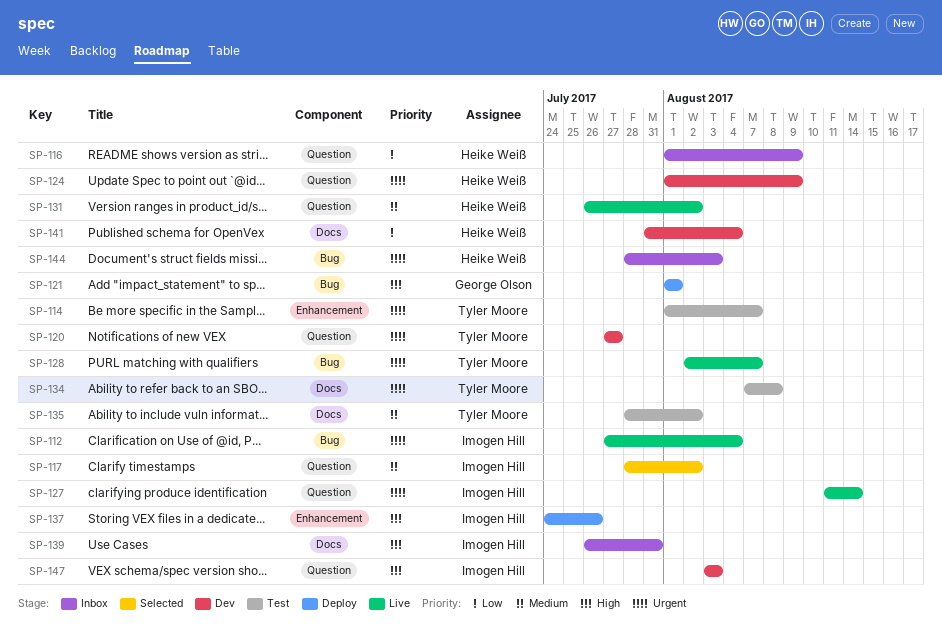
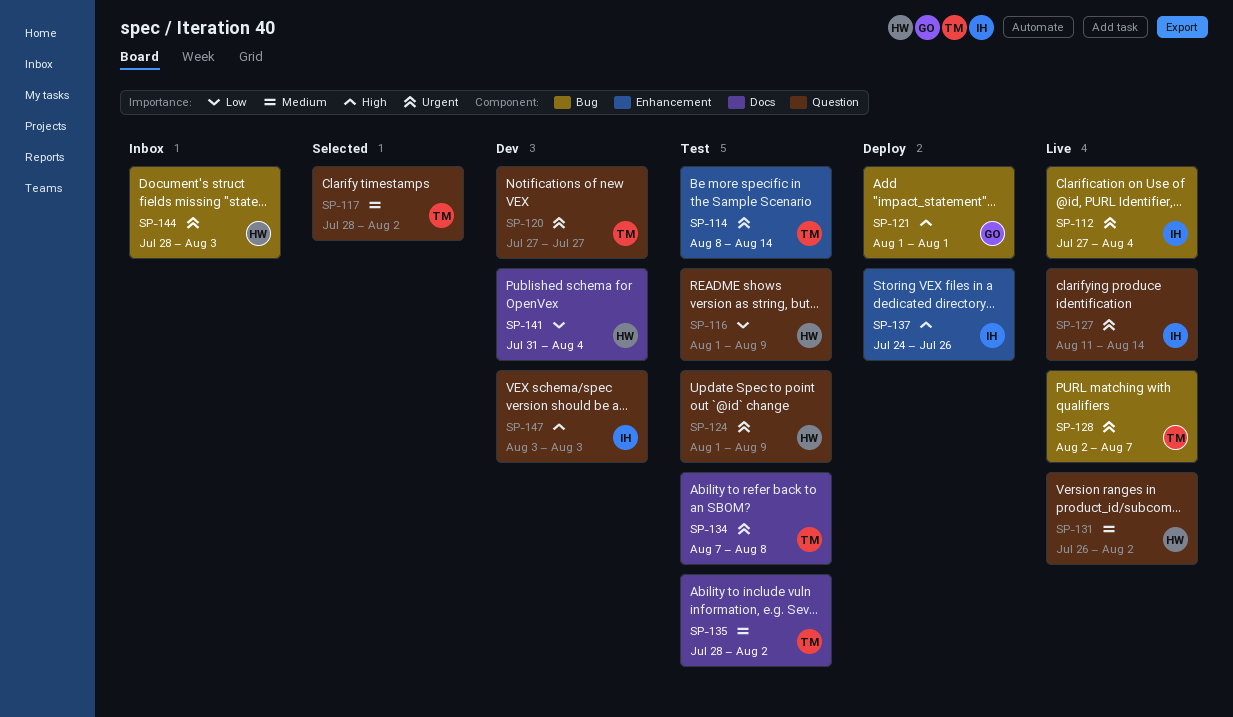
SP-114, start: Aug 1 -> Aug 8
SP-114, due: Aug 7 -> Aug 14
SP-116, status: Inbox -> Test
SP-117, owner: Imogen Hill -> Tyler Moore
SP-124, status: Dev -> Test
SP-139: present -> none

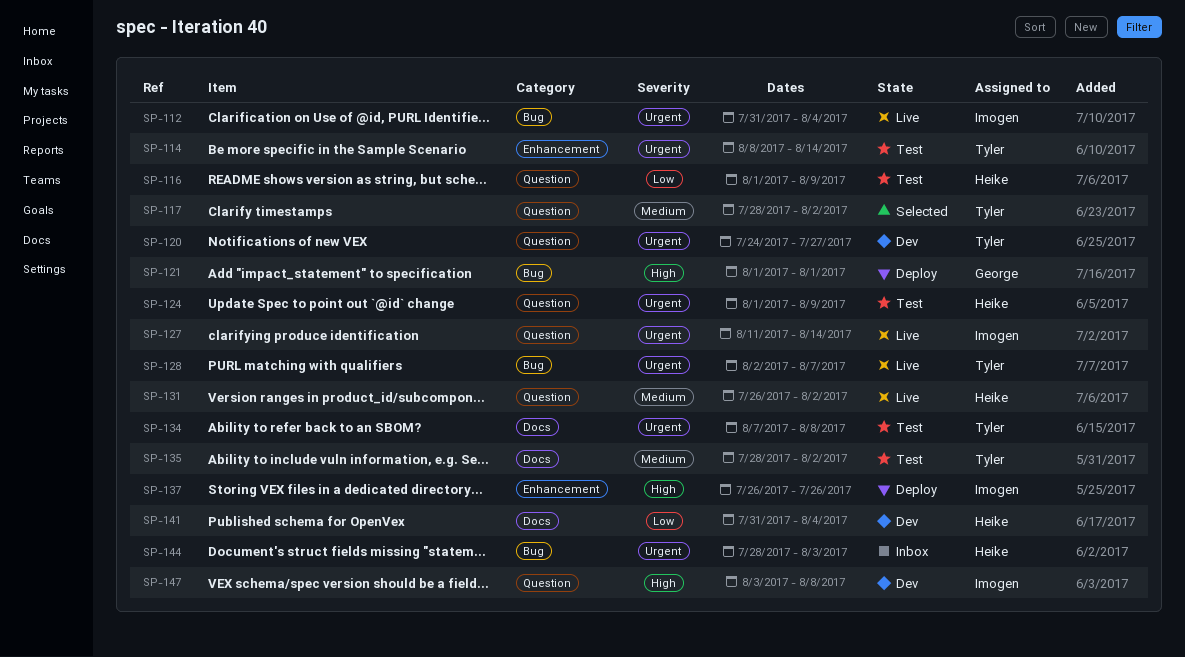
SP-112, start: Jul 27 -> Jul 31
SP-120, start: Jul 27 -> Jul 24
SP-137, start: Jul 24 -> Jul 26
SP-147, due: Aug 3 -> Aug 8

